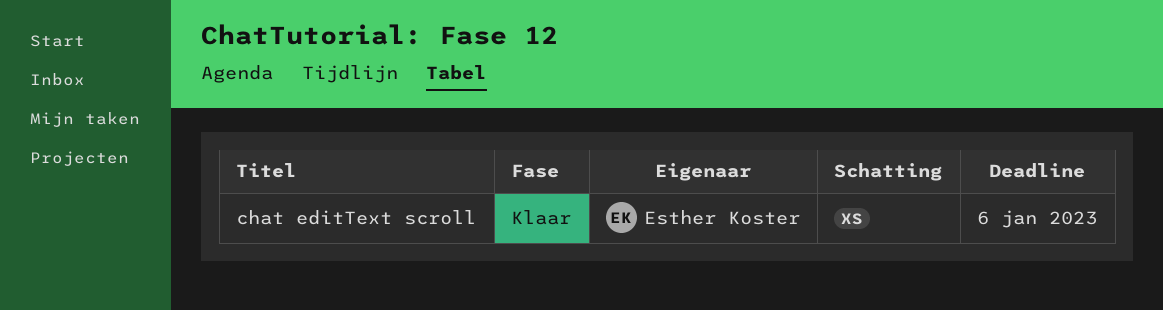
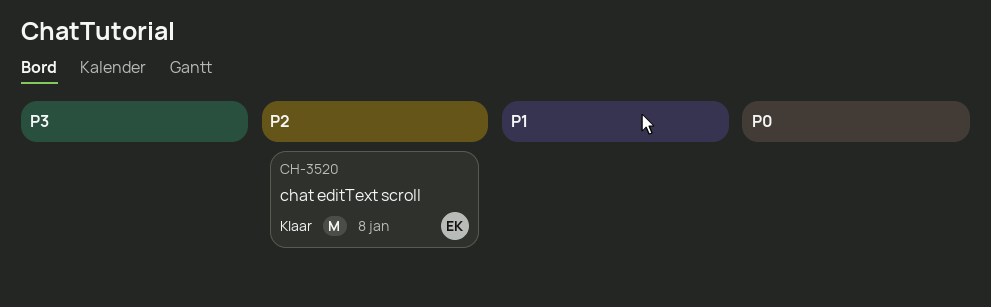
chat editText scroll, estimate: XS -> M
chat editText scroll, due: Jan 6 -> Jan 8

